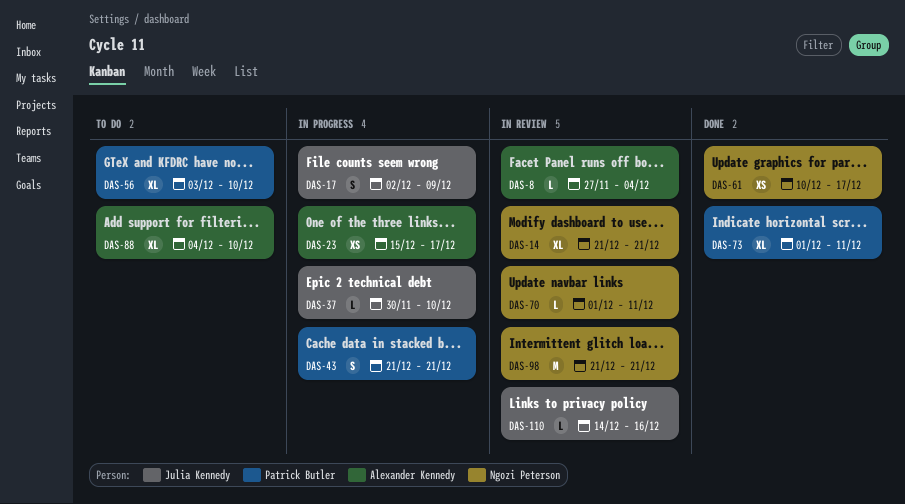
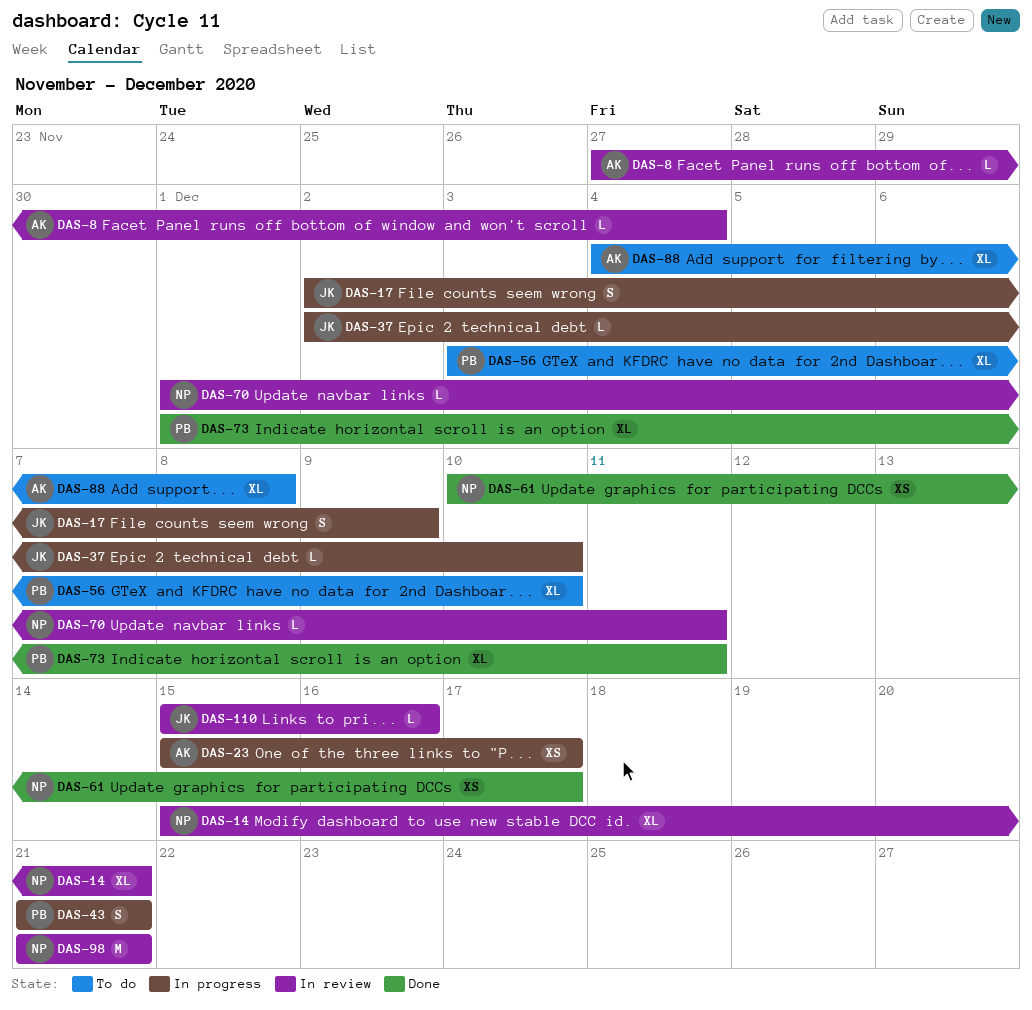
DAS-14, start: Dec 21 -> Dec 15
DAS-37, start: Nov 30 -> Dec 2
DAS-88, due: Dec 10 -> Dec 8
DAS-110, start: Dec 14 -> Dec 15

